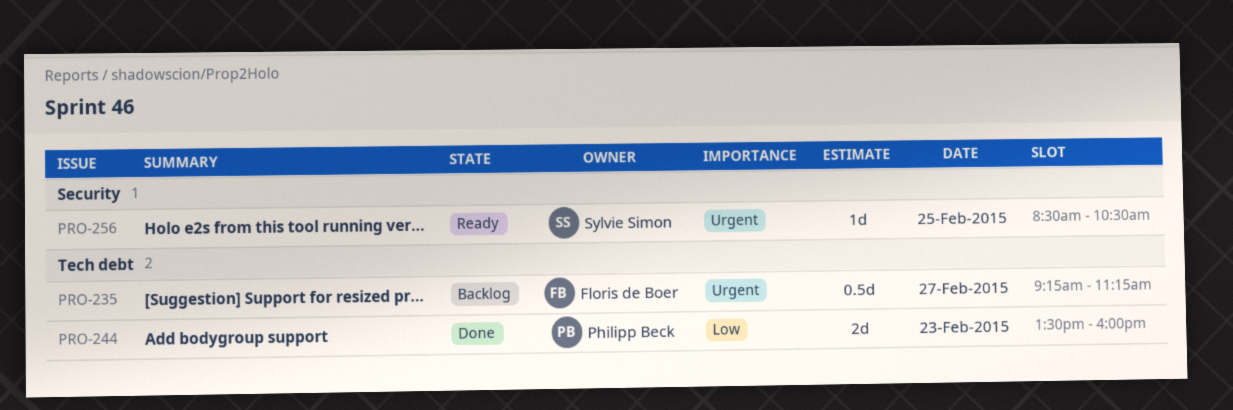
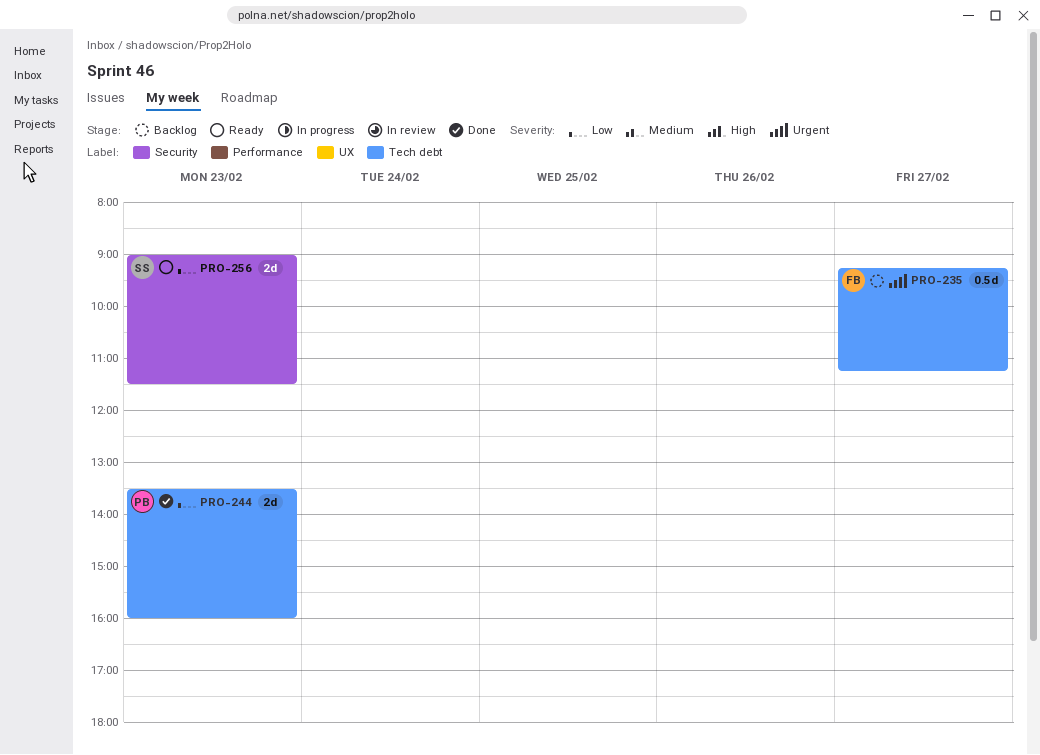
PRO-256, priority: Urgent -> Low
PRO-256, estimate: 1d -> 2d
PRO-256, day: Feb 25 -> Feb 23
PRO-256, begins: 08:30 -> 09:00
PRO-256, ends: 10:30 -> 11:30

